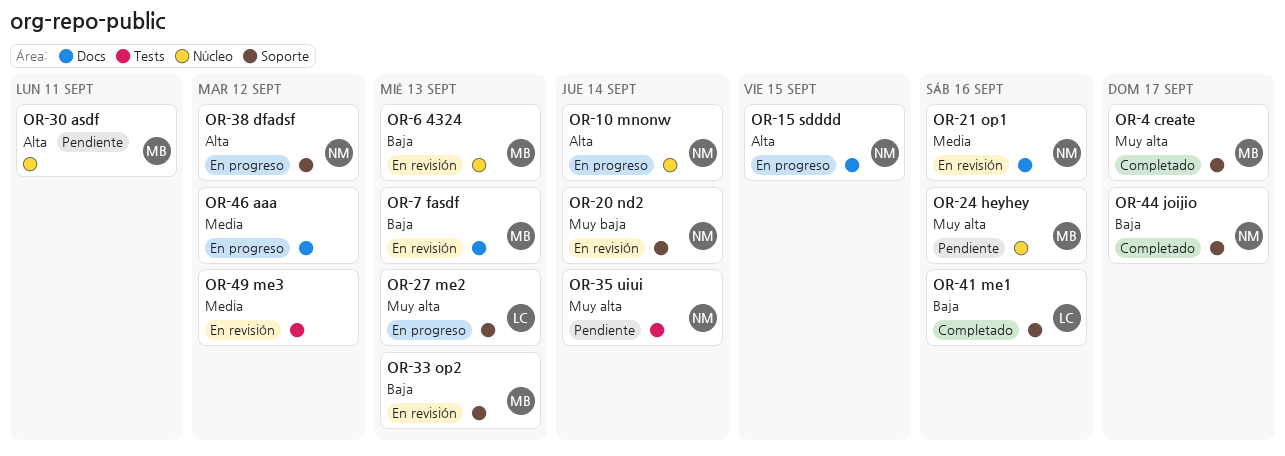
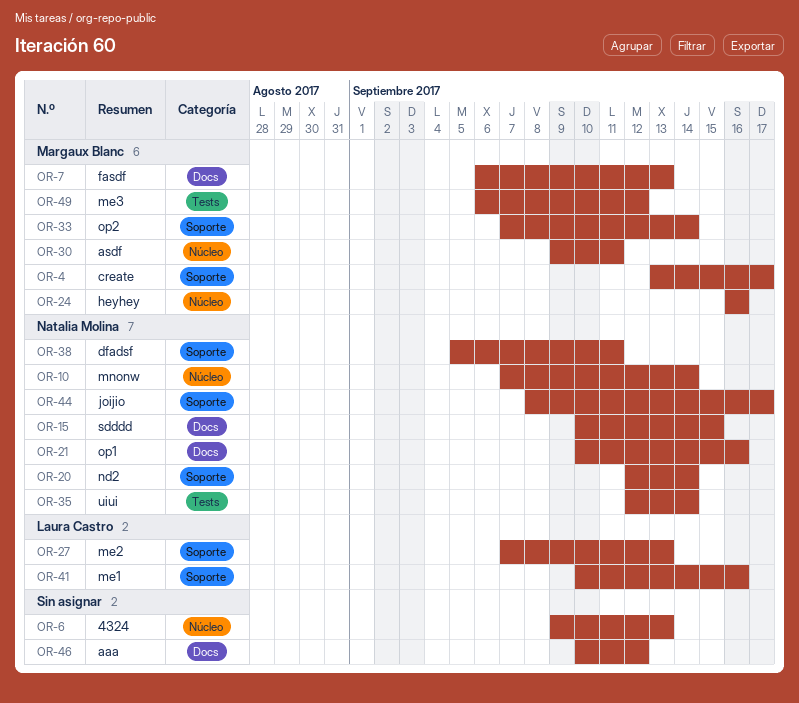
OR-6, owner: Margaux Blanc -> none
OR-33, due: Sep 13 -> Sep 14
OR-38, due: Sep 12 -> Sep 11
OR-49, owner: none -> Margaux Blanc

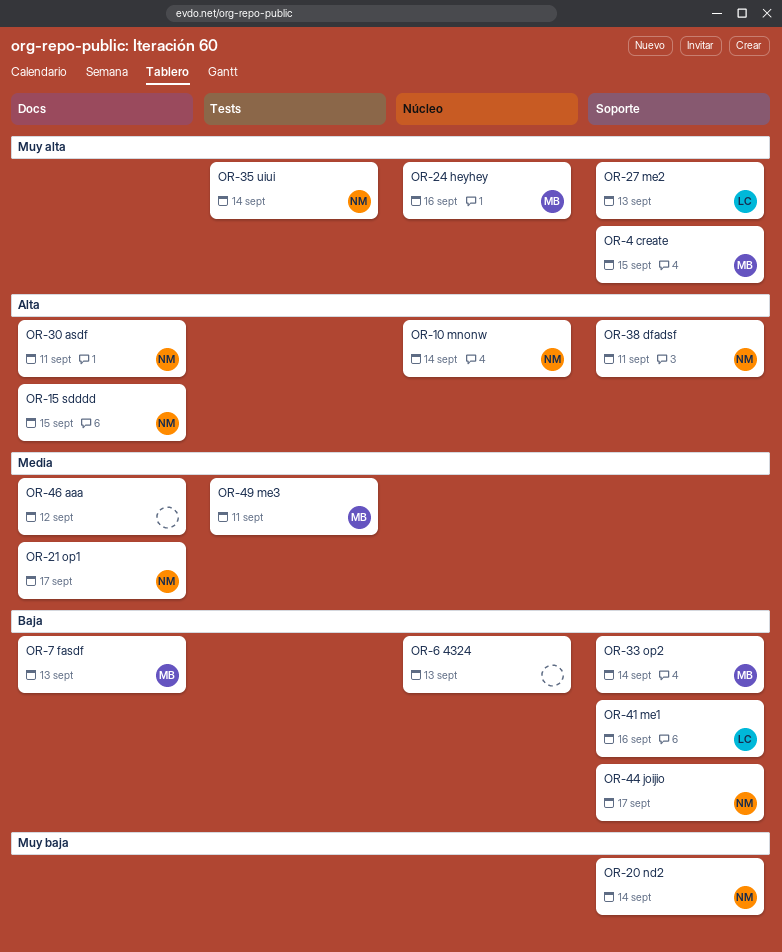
OR-4, due: Sep 17 -> Sep 15
OR-21, due: Sep 16 -> Sep 17
OR-30, owner: Margaux Blanc -> Natalia Molina
OR-30, label: Núcleo -> Docs
OR-49, due: Sep 12 -> Sep 11

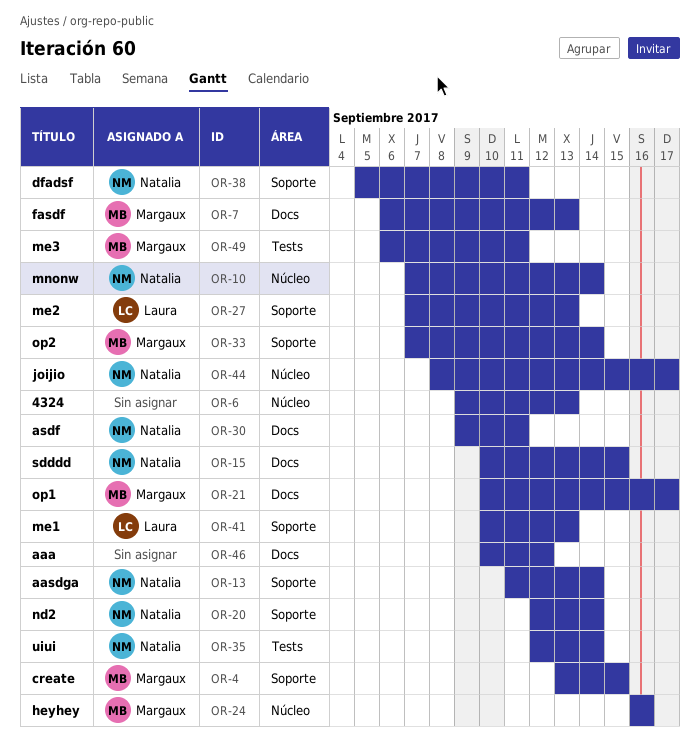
OR-13: none -> present
OR-21, owner: Natalia -> Margaux
OR-41, due: Sep 16 -> Sep 13
OR-44, label: Soporte -> Núcleo

